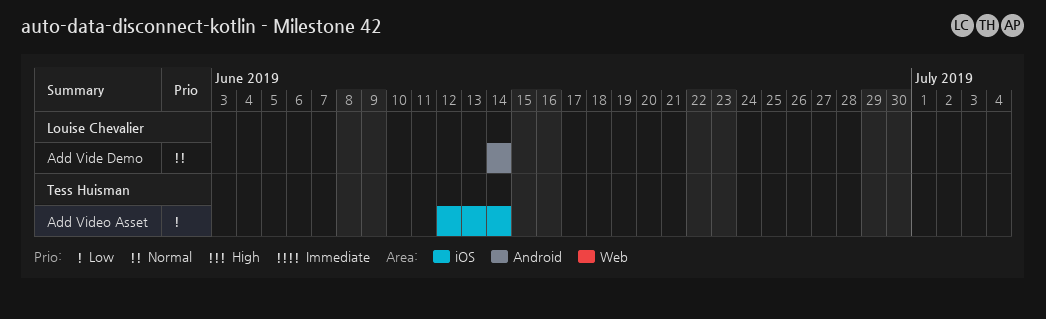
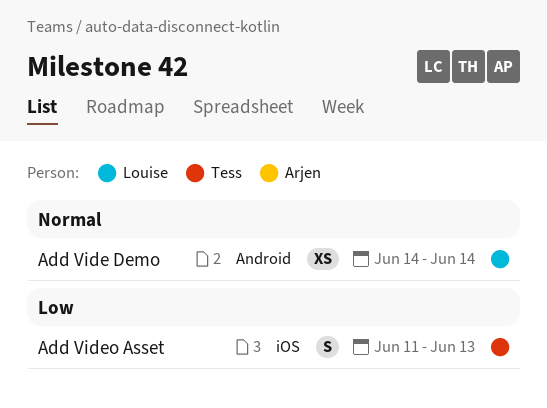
Add Video Asset, start: Jun 12 -> Jun 11
Add Video Asset, due: Jun 14 -> Jun 13

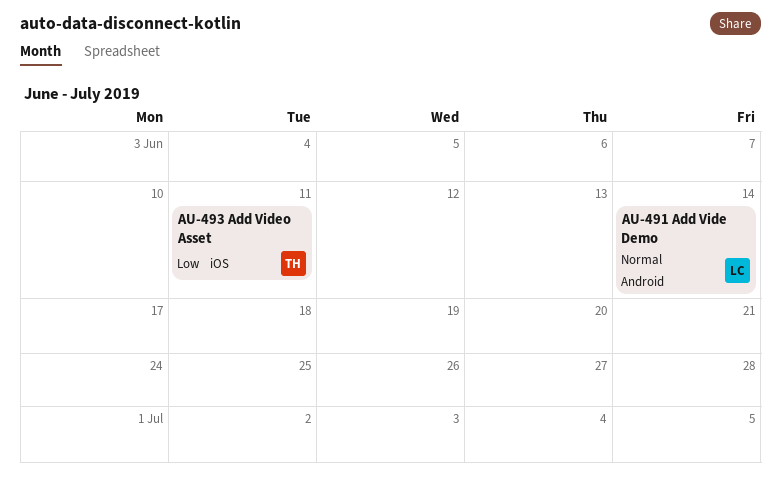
Add Video Asset, due: Jun 13 -> Jun 11

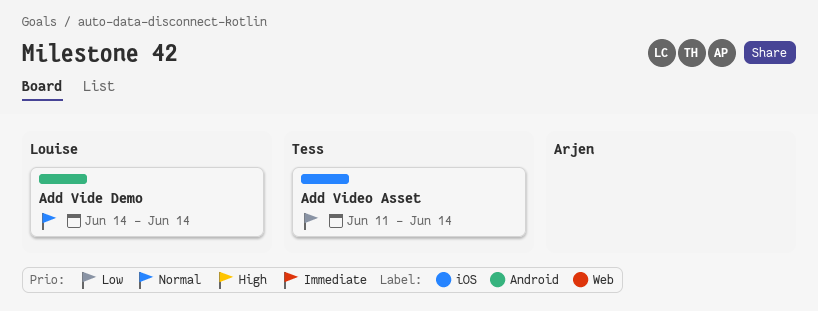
Add Video Asset, due: Jun 11 -> Jun 14

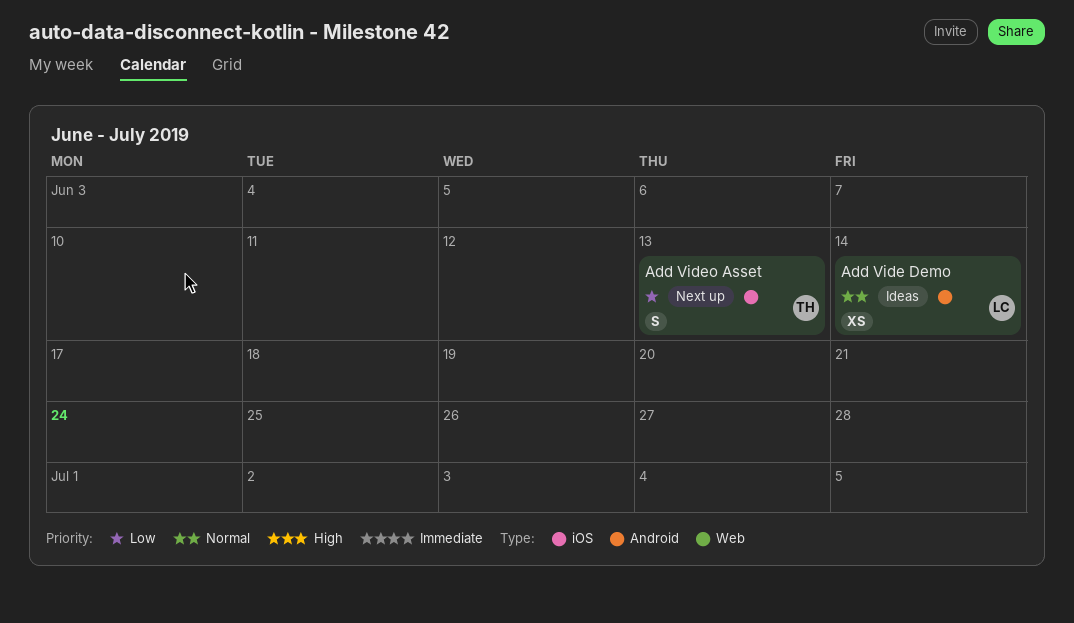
Add Video Asset, due: Jun 14 -> Jun 13

